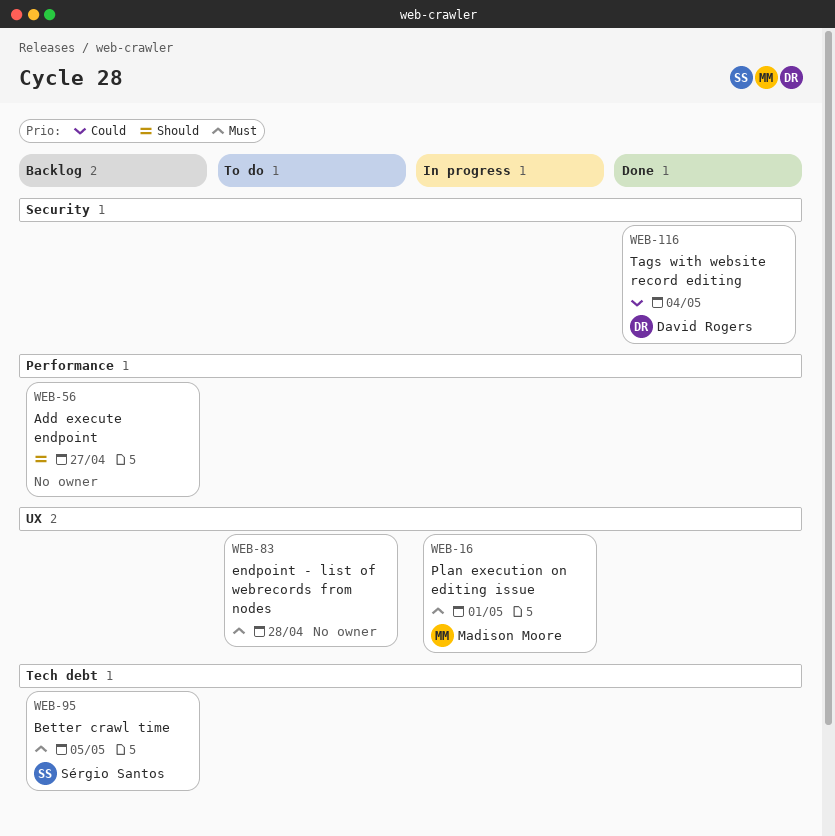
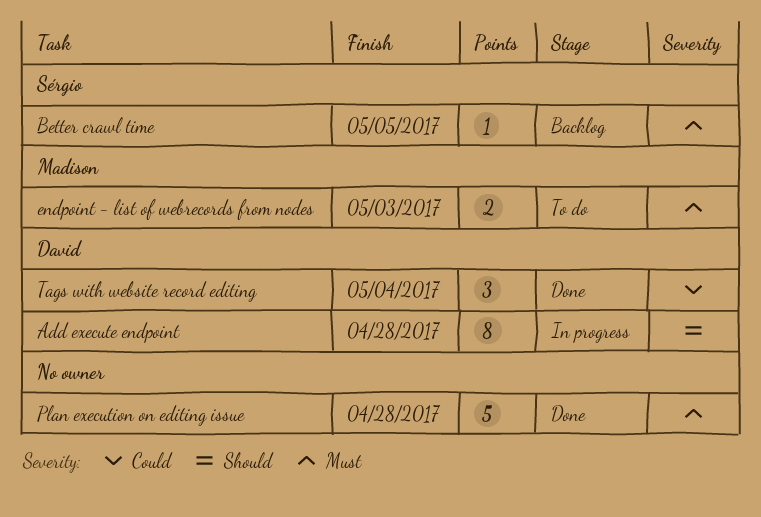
Add execute endpoint, status: Backlog -> In progress
Add execute endpoint, owner: none -> David Rogers
Add execute endpoint, due: Apr 27 -> Apr 28
endpoint - list of webrecords from nodes, owner: none -> Madison Moore
endpoint - list of webrecords from nodes, due: Apr 28 -> May 3
Plan execution on editing issue, status: In progress -> Done
Plan execution on editing issue, owner: Madison Moore -> none
Plan execution on editing issue, due: May 1 -> Apr 28

